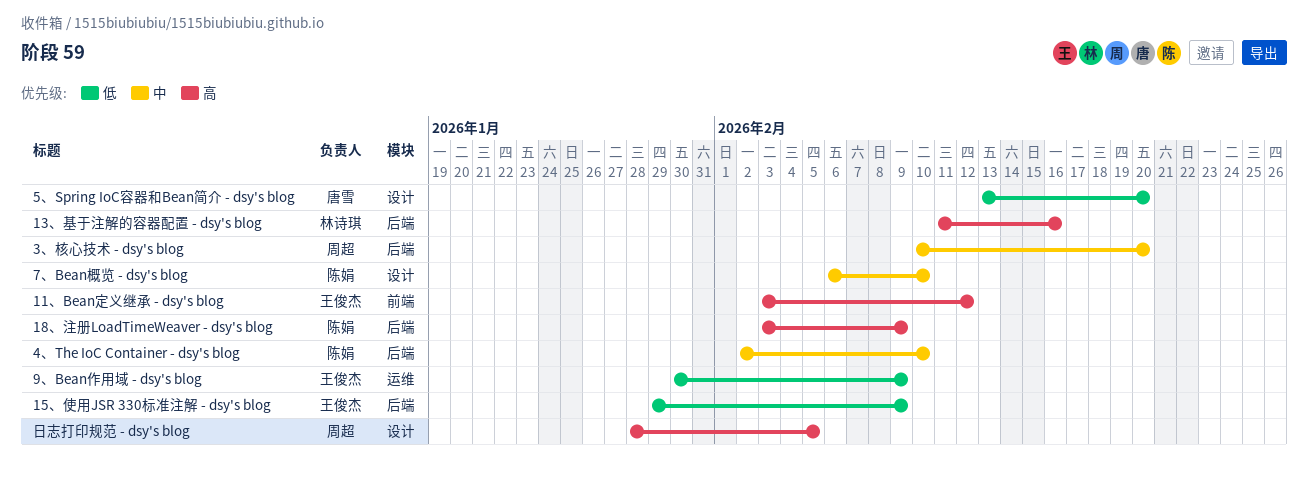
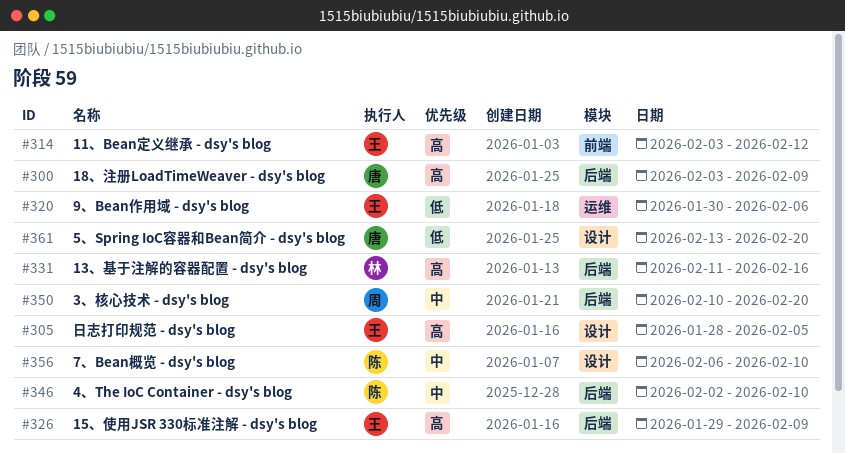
15、使用JSR 330标准注解 - dsy's blog, priority: 低 -> 高
18、注册LoadTimeWeaver - dsy's blog, owner: 陈娟 -> 唐雪
9、Bean作用域 - dsy's blog, due: Feb 9 -> Feb 6
日志打印规范 - dsy's blog, owner: 周超 -> 王俊杰

